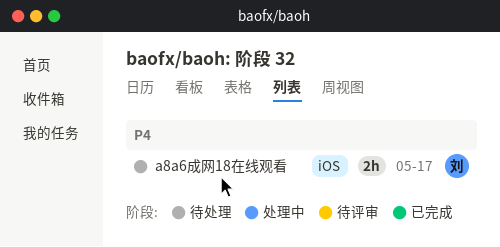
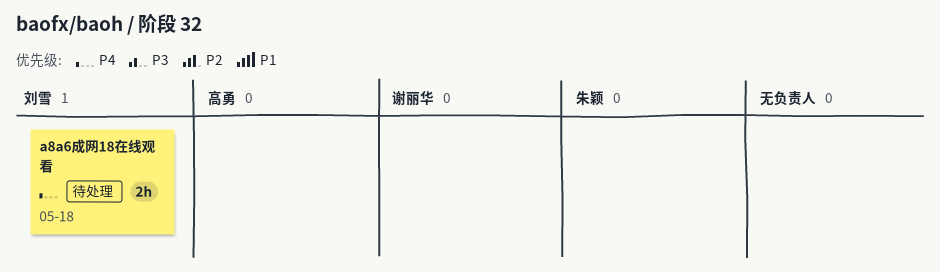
a8a6成网18在线观看, due: May 17 -> May 18

